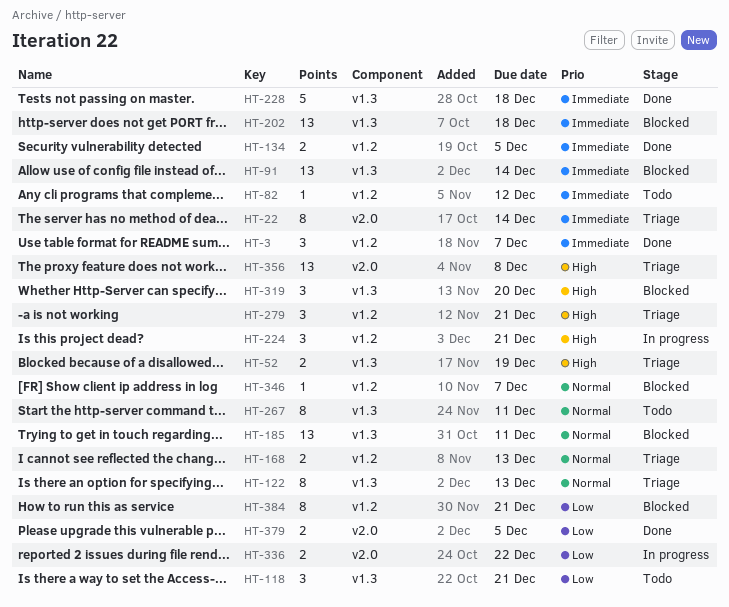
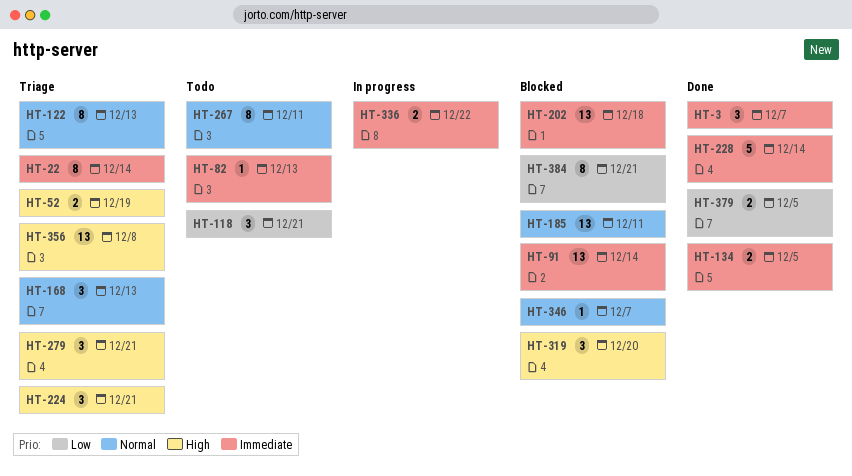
HT-82, due: Dec 12 -> Dec 13
HT-168, estimate: 2 -> 3
HT-224, status: In progress -> Triage
HT-228, due: Dec 18 -> Dec 14
HT-336, priority: Low -> Immediate

